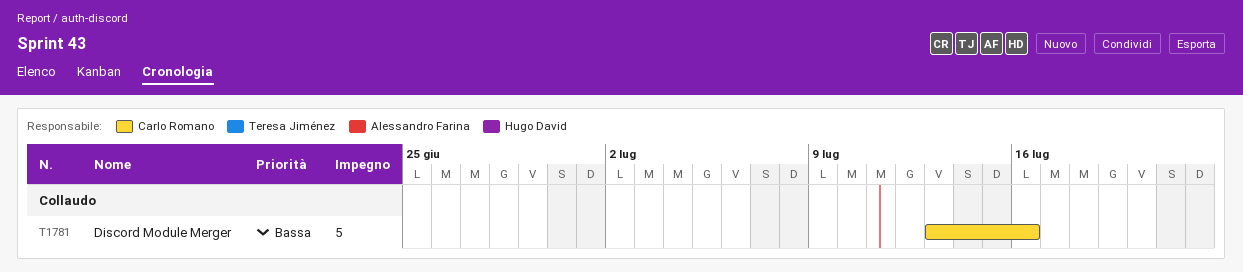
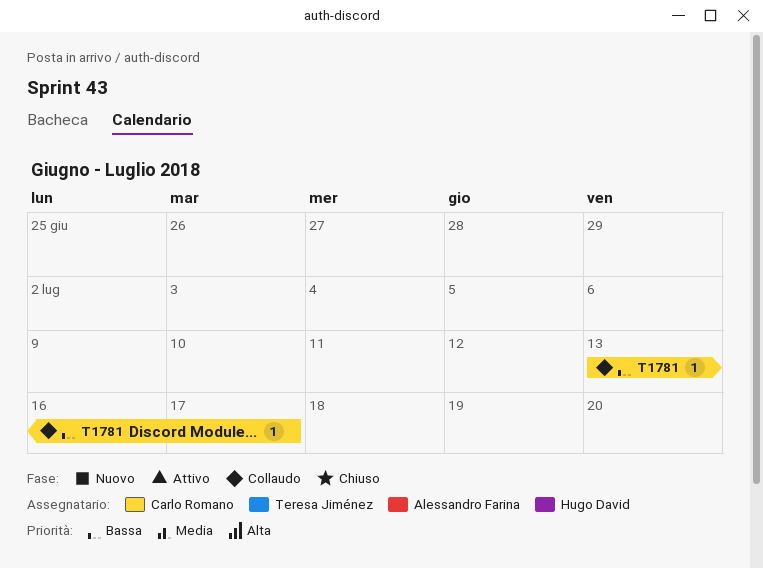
T1781, estimate: 5 -> 1
T1781, due: Jul 16 -> Jul 17

